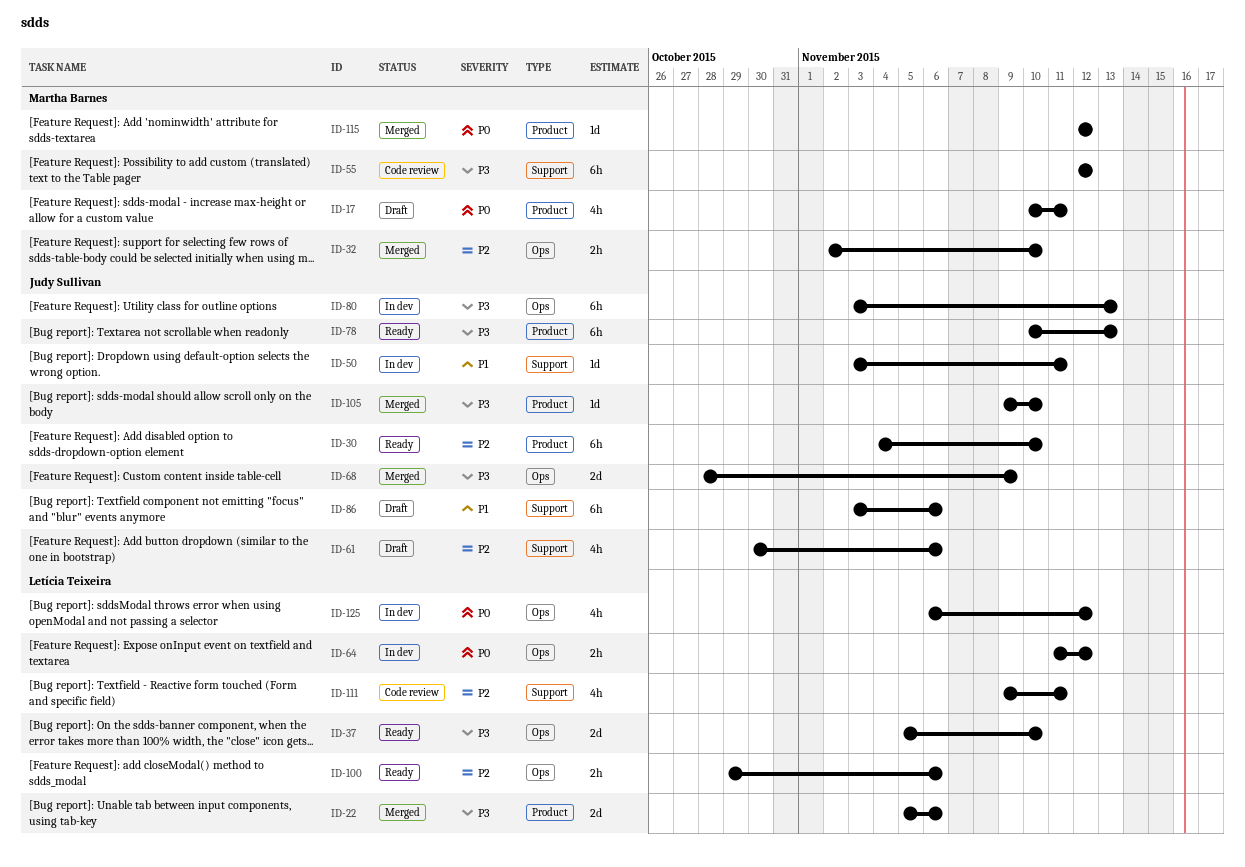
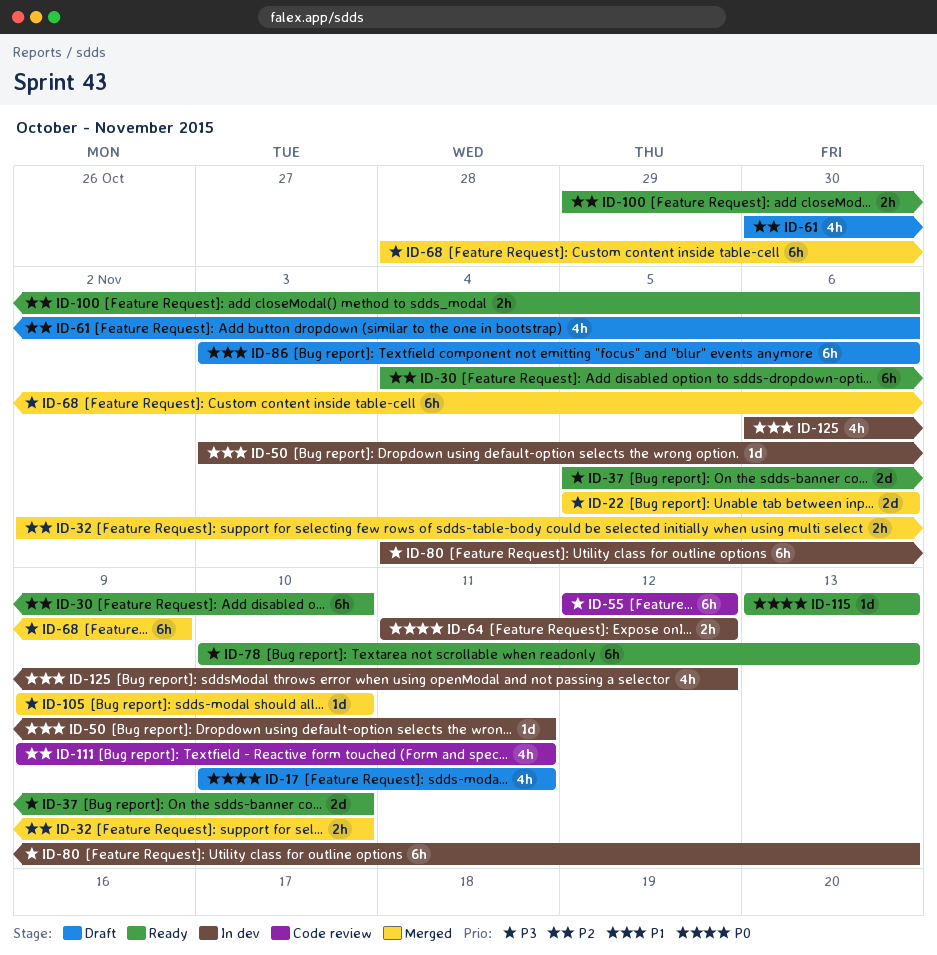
ID-68, estimate: 2d -> 6h
ID-80, start: Nov 3 -> Nov 4
ID-115, status: Merged -> Ready
ID-115, start: Nov 12 -> Nov 13
ID-115, due: Nov 12 -> Nov 13
ID-125, priority: P0 -> P1

